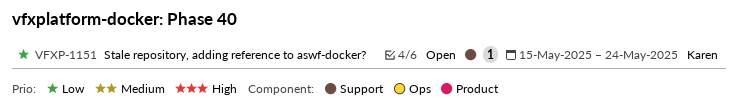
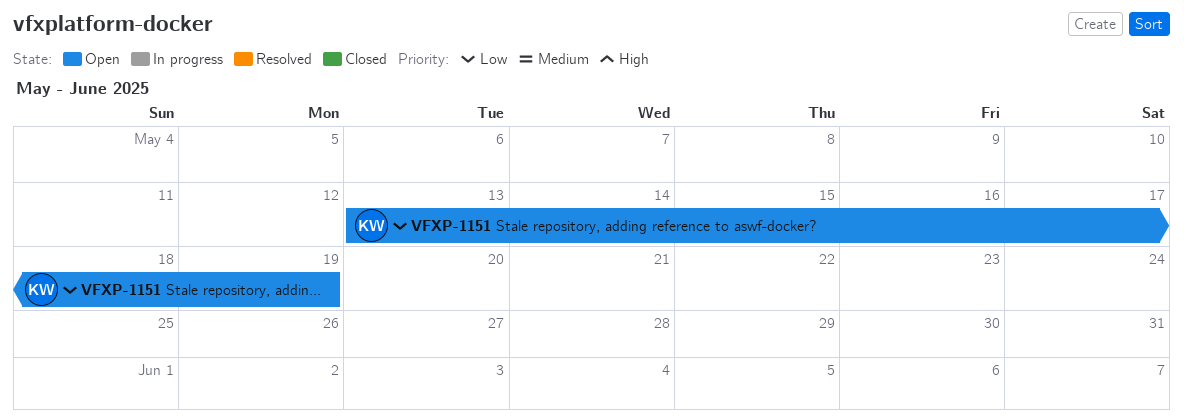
VFXP-1151, start: May 15 -> May 13
VFXP-1151, due: May 24 -> May 19

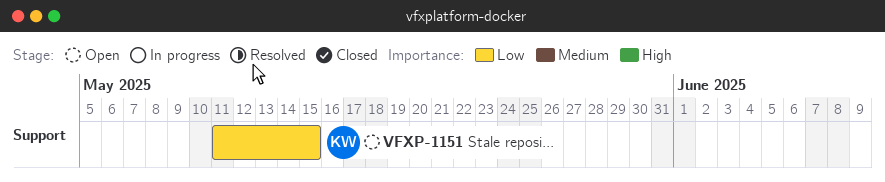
VFXP-1151, start: May 13 -> May 11
VFXP-1151, due: May 19 -> May 15

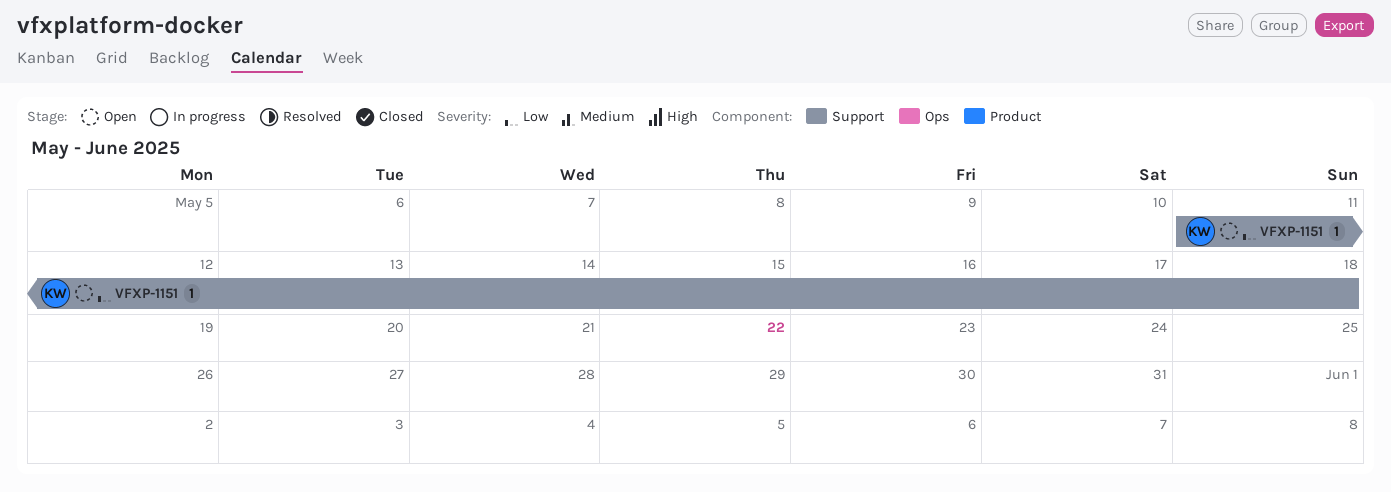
VFXP-1151, due: May 15 -> May 18

